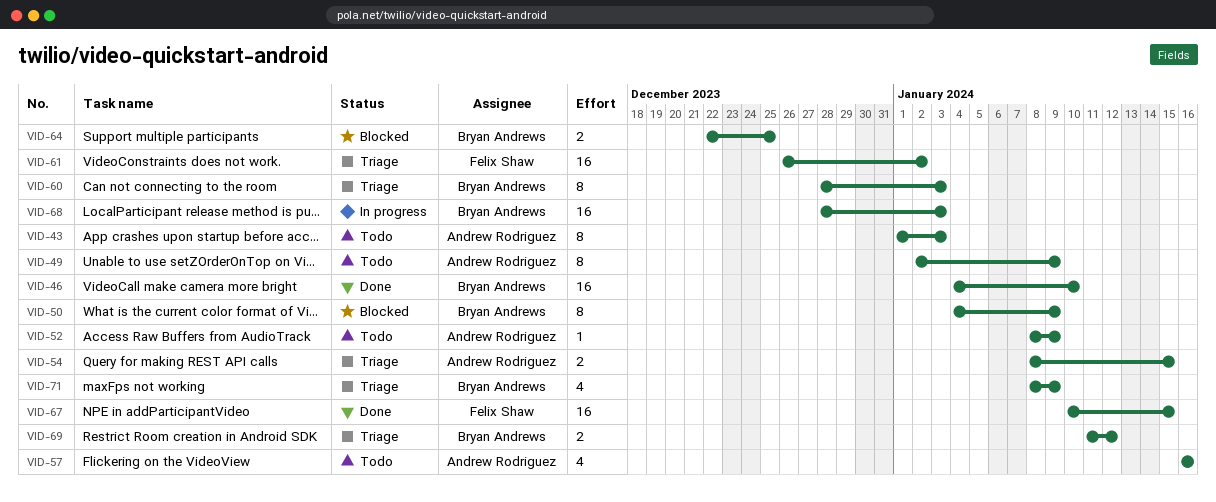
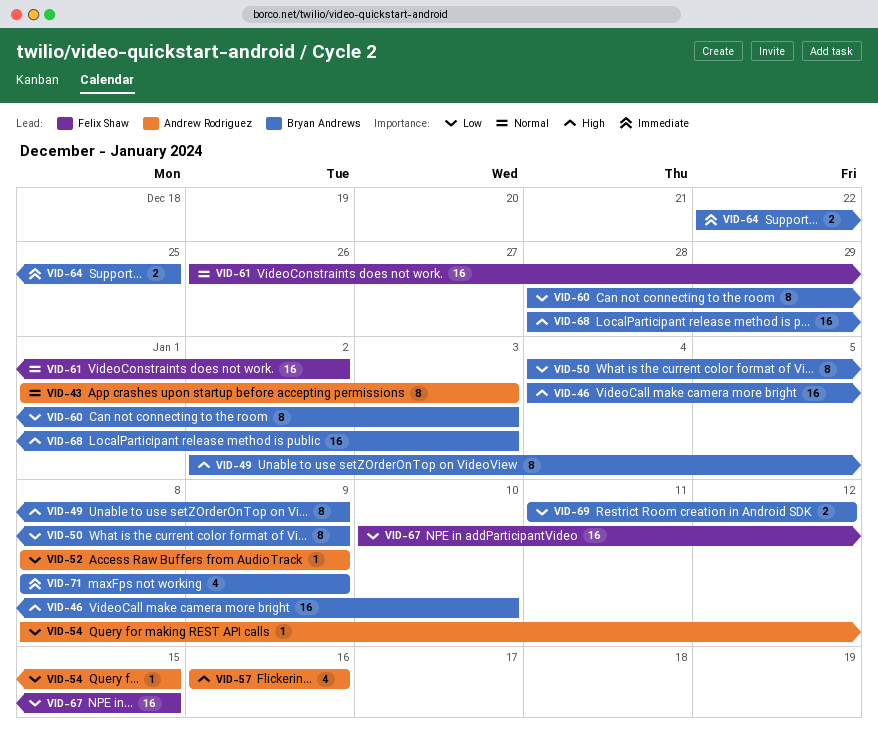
VID-49, owner: Andrew Rodriguez -> Bryan Andrews
VID-54, estimate: 2 -> 1

